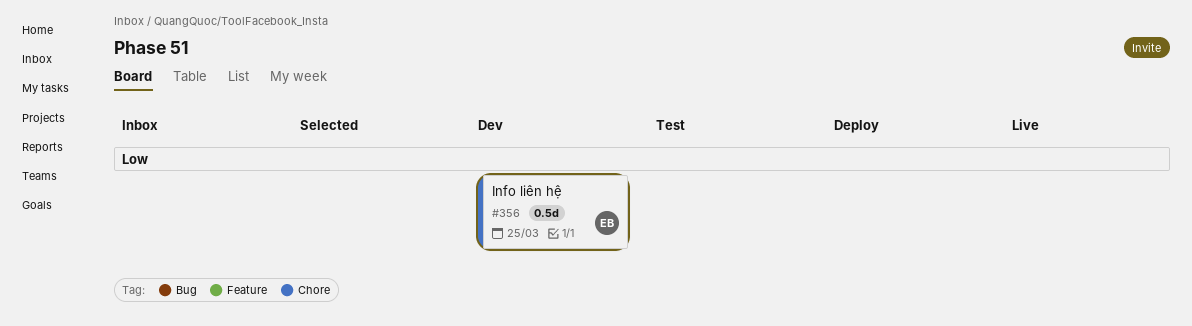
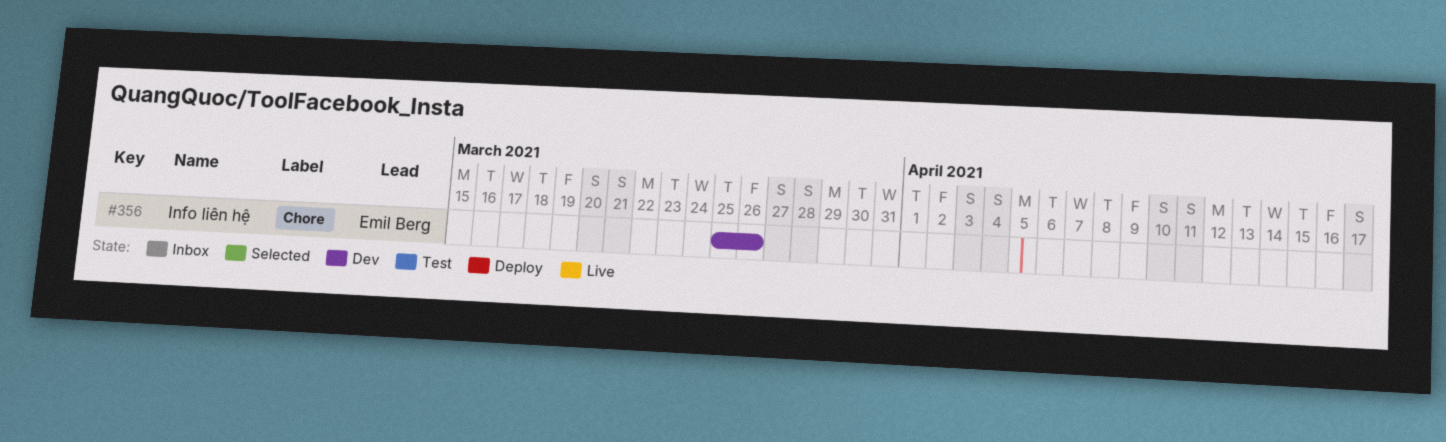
#356, due: Mar 25 -> Mar 26

